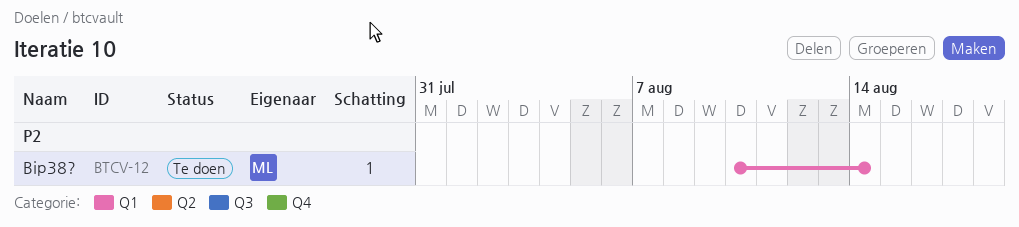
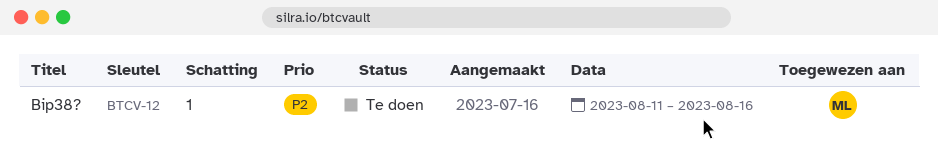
BTCV-12, start: Aug 10 -> Aug 11
BTCV-12, due: Aug 14 -> Aug 16

